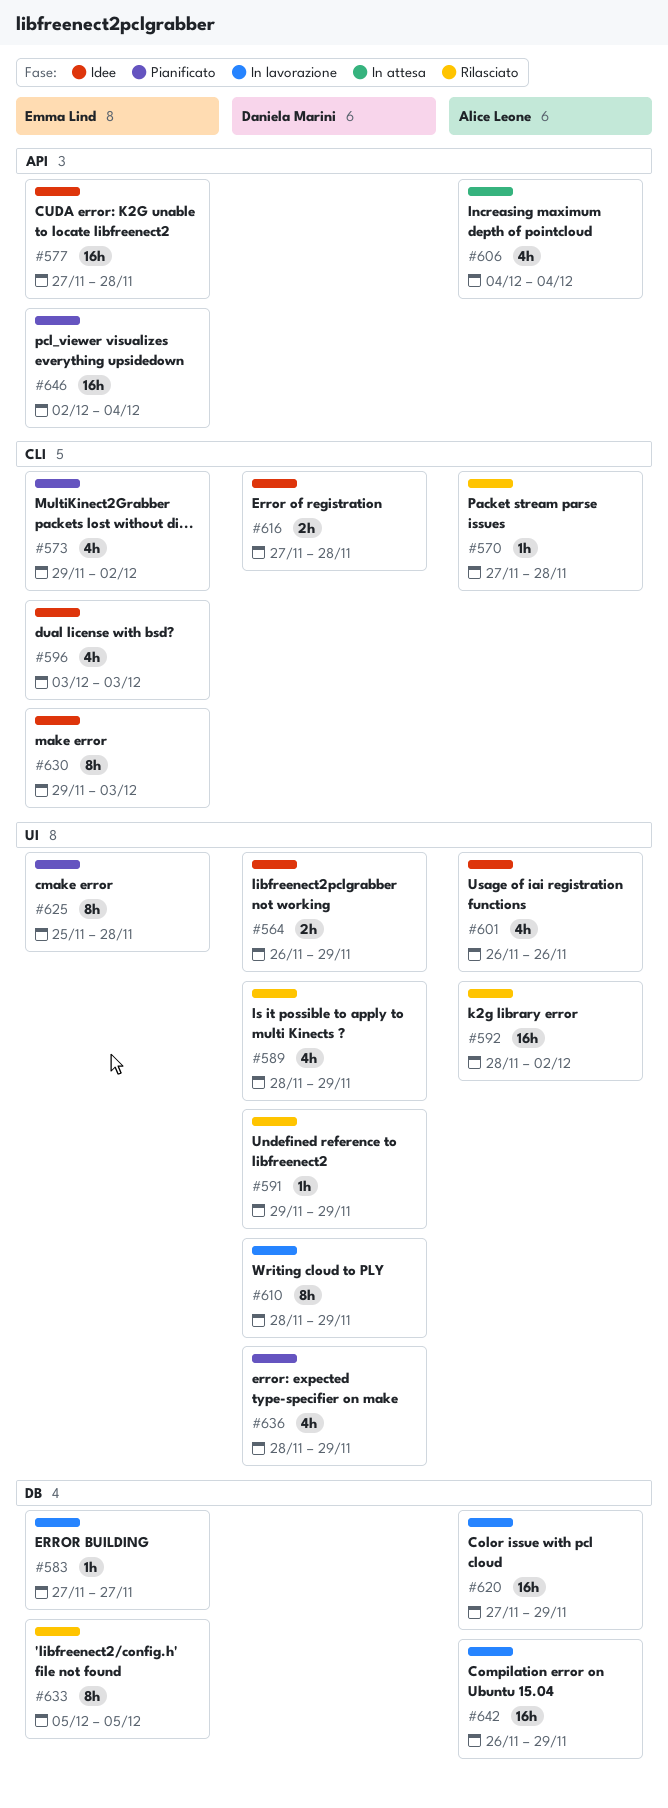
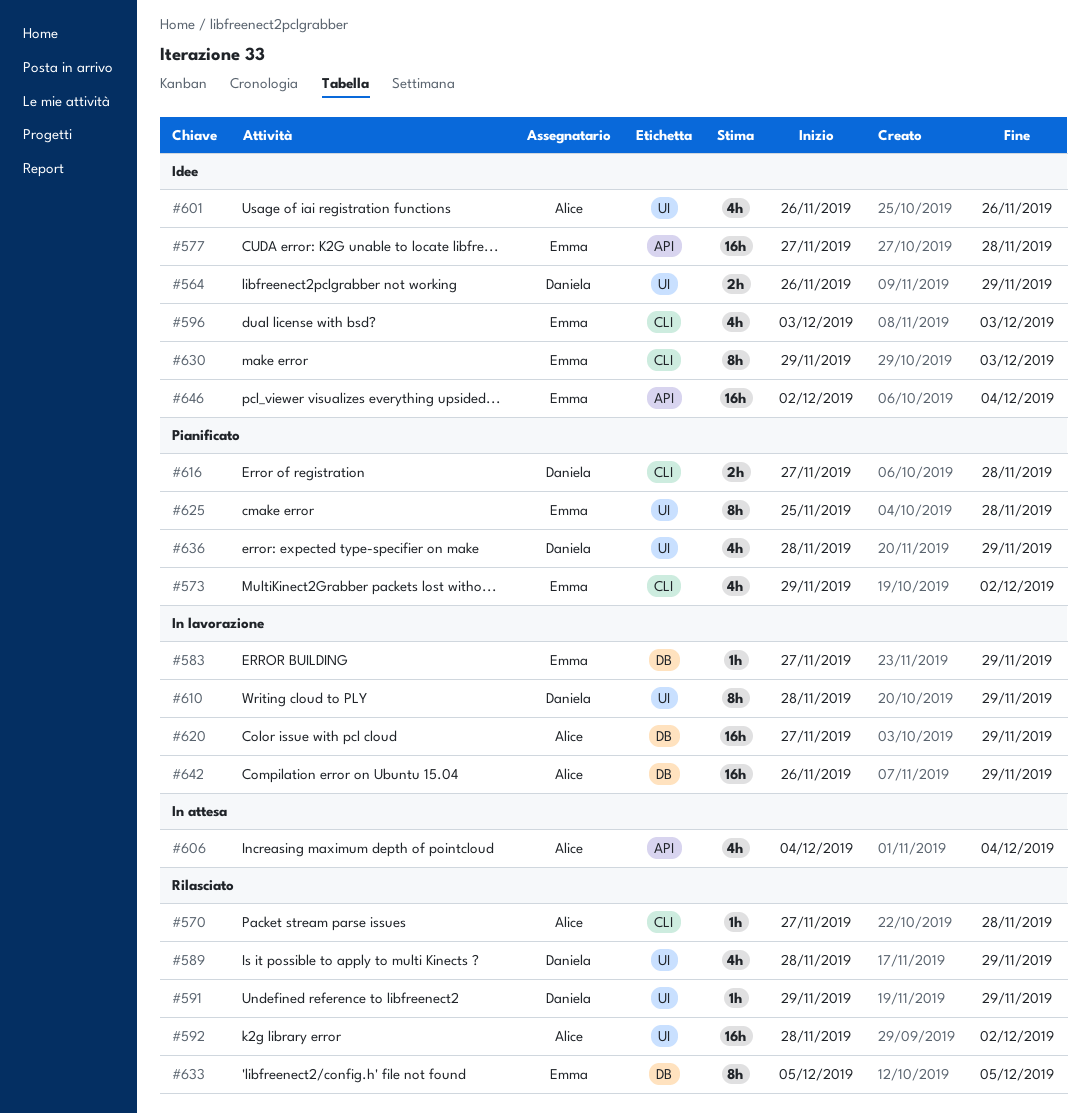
#583, due: Nov 27 -> Nov 29
#616, status: Idee -> Pianificato
#646, status: Pianificato -> Idee

